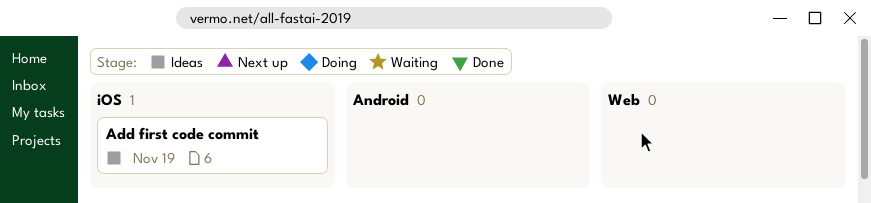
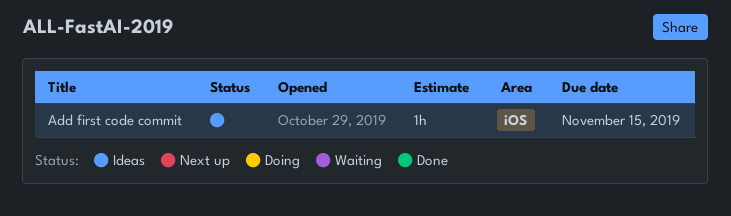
Add first code commit, due: Nov 19 -> Nov 15

